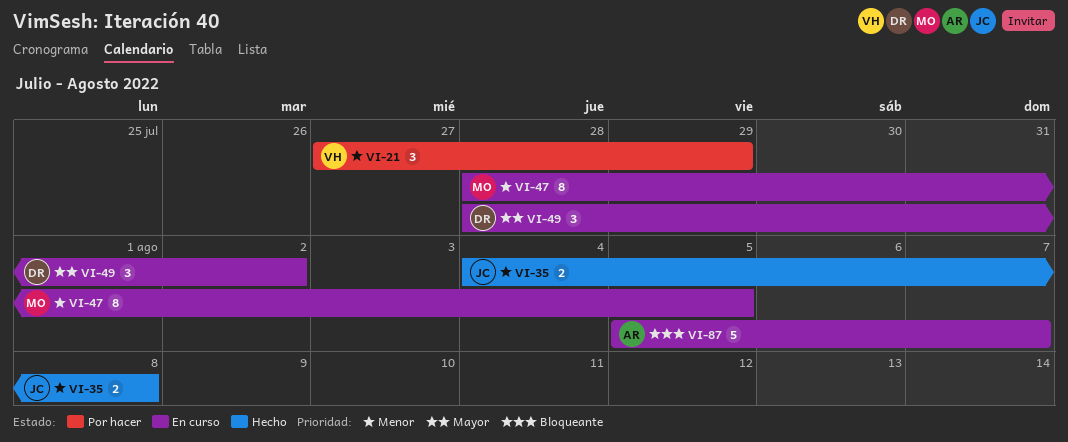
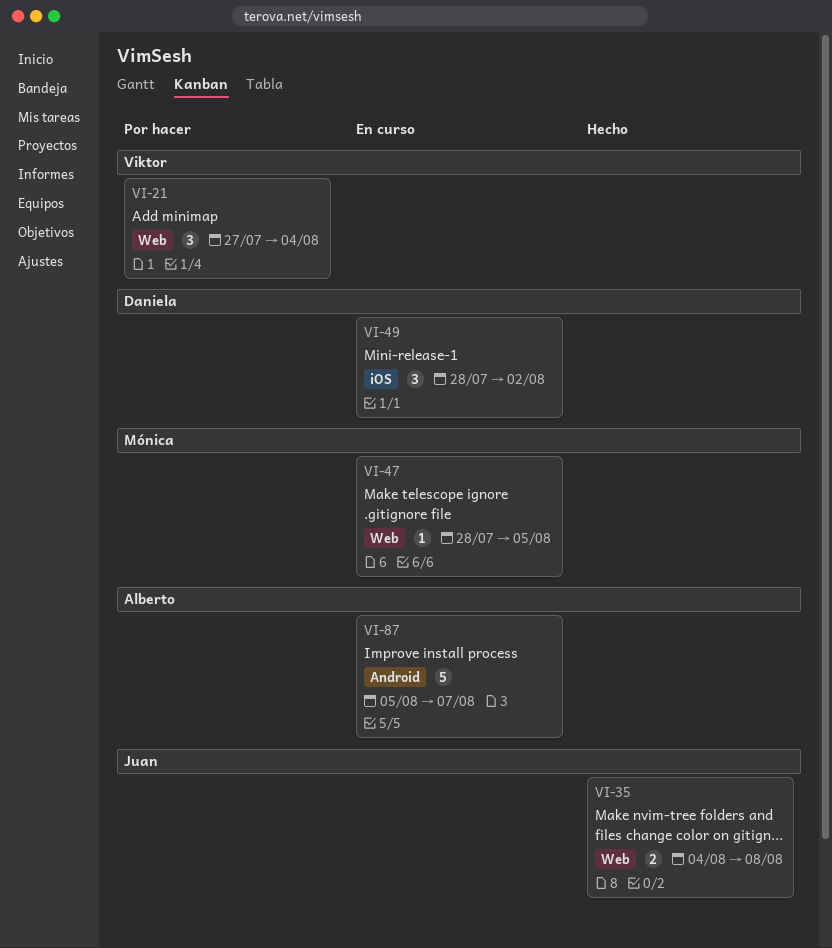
VI-21, due: Jul 29 -> Aug 4
VI-47, estimate: 8 -> 1

